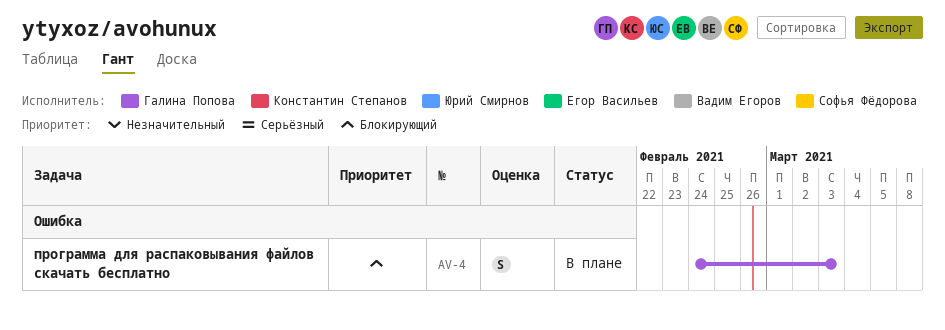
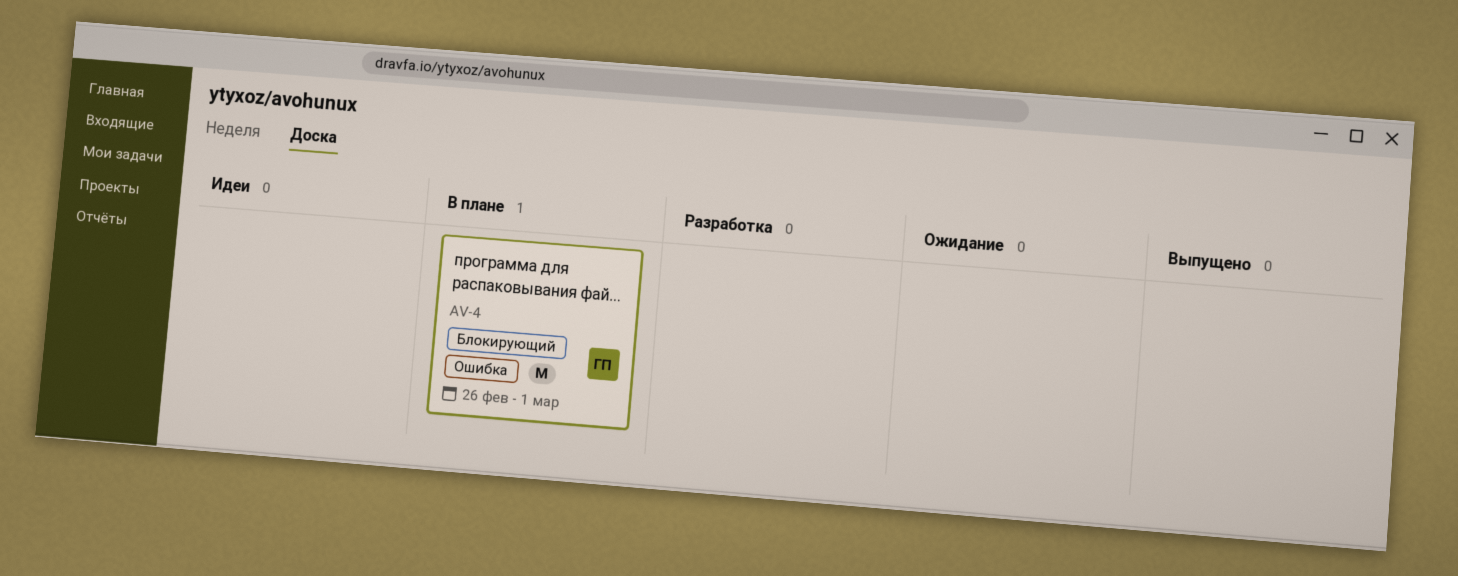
AV-4, estimate: S -> M
AV-4, start: Feb 24 -> Feb 26
AV-4, due: Mar 3 -> Mar 1

